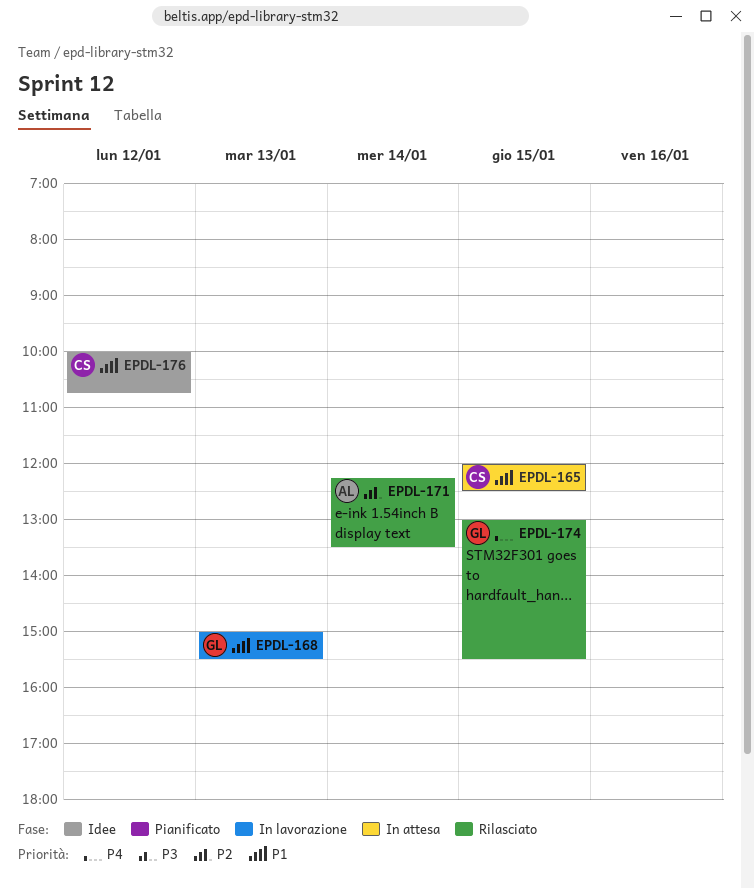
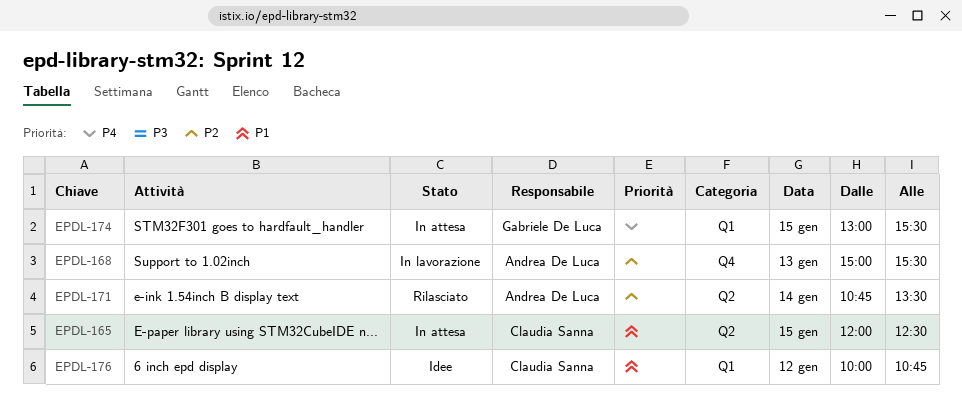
EPDL-168, owner: Gabriele De Luca -> Andrea De Luca
EPDL-168, priority: P1 -> P2
EPDL-171, begins: 12:15 -> 10:45
EPDL-174, status: Rilasciato -> In attesa

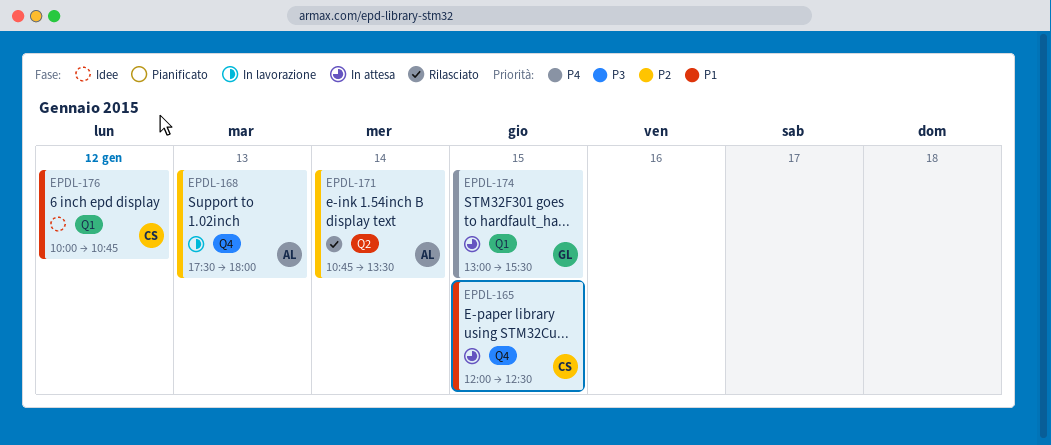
EPDL-165, label: Q2 -> Q4
EPDL-168, begins: 15:00 -> 17:30
EPDL-168, ends: 15:30 -> 18:00

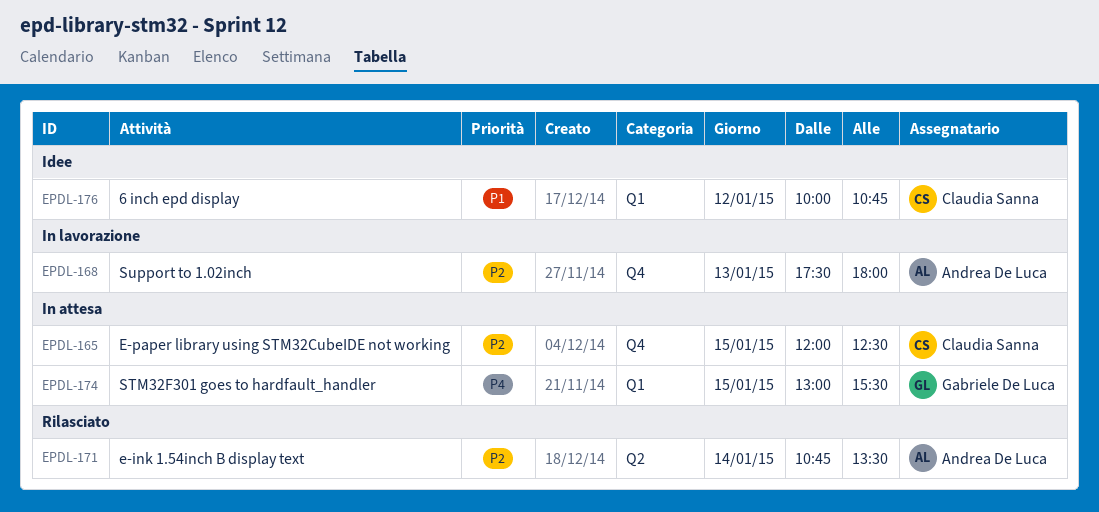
EPDL-165, priority: P1 -> P2

